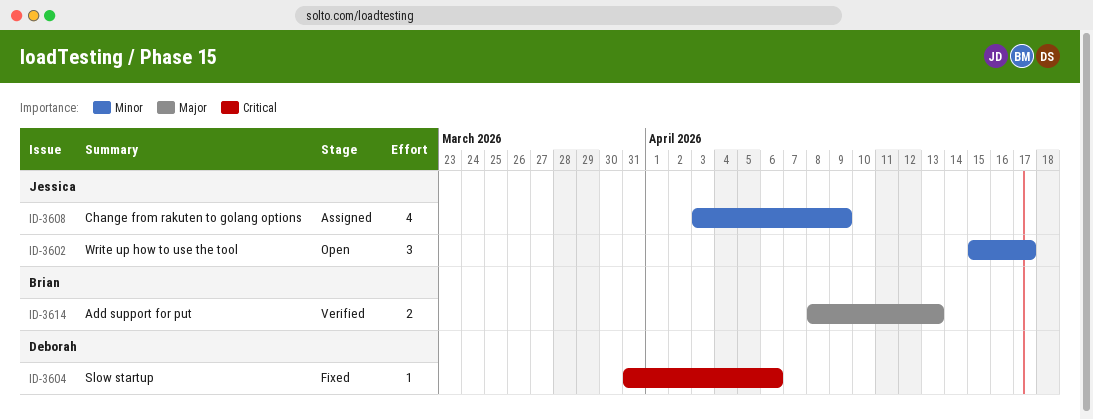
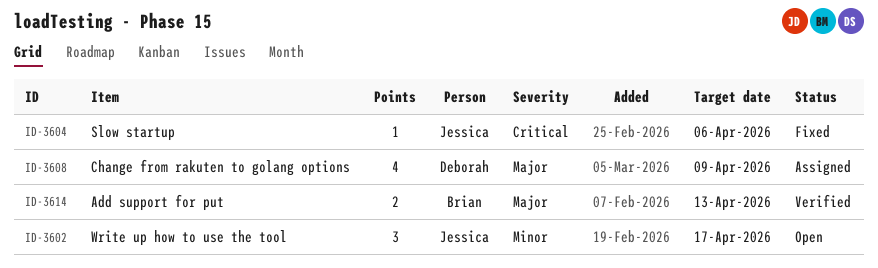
ID-3604, owner: Deborah -> Jessica
ID-3608, owner: Jessica -> Deborah
ID-3608, priority: Minor -> Major

